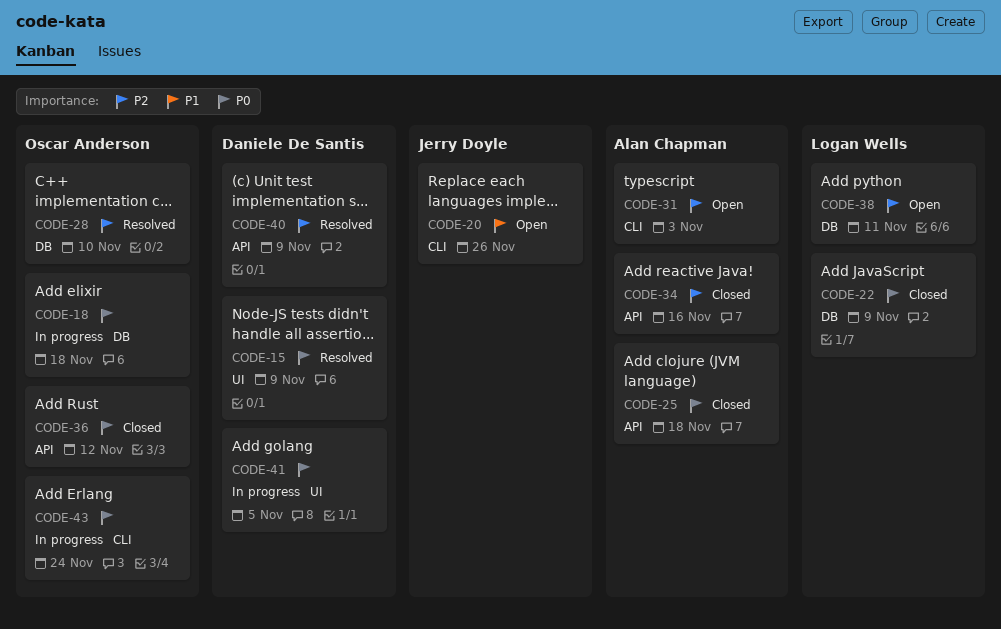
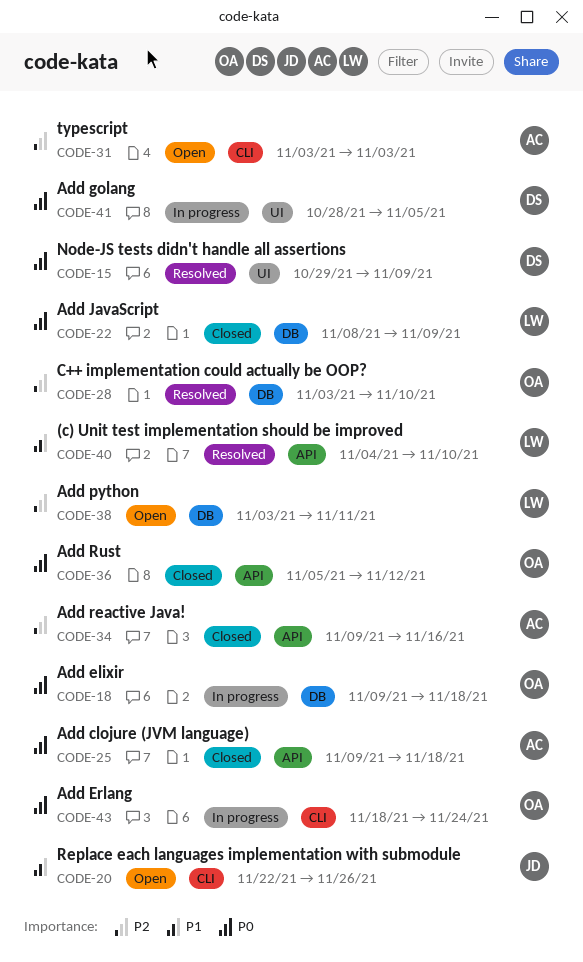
CODE-40, owner: Daniele De Santis -> Logan Wells
CODE-40, priority: P2 -> P1
CODE-40, due: Nov 9 -> Nov 10

